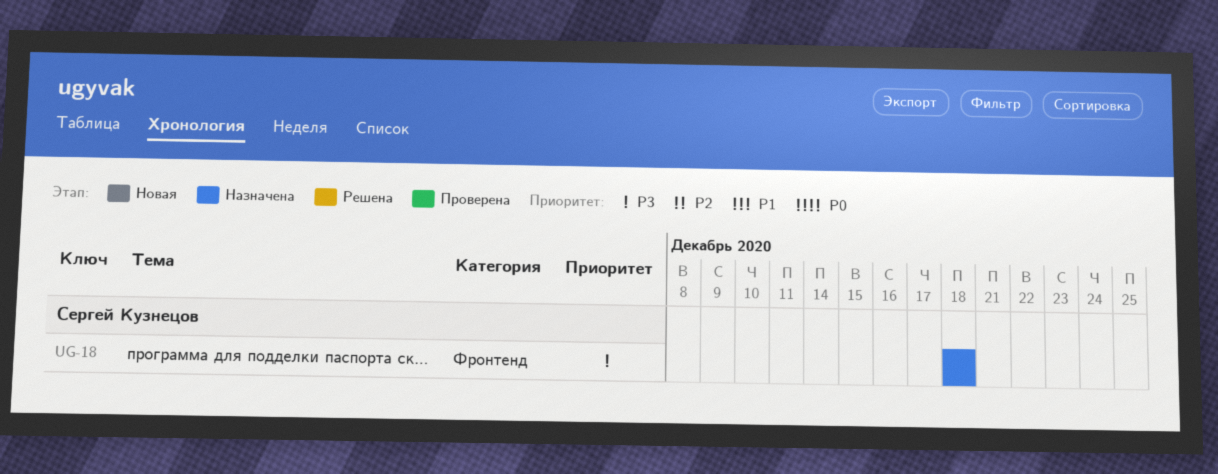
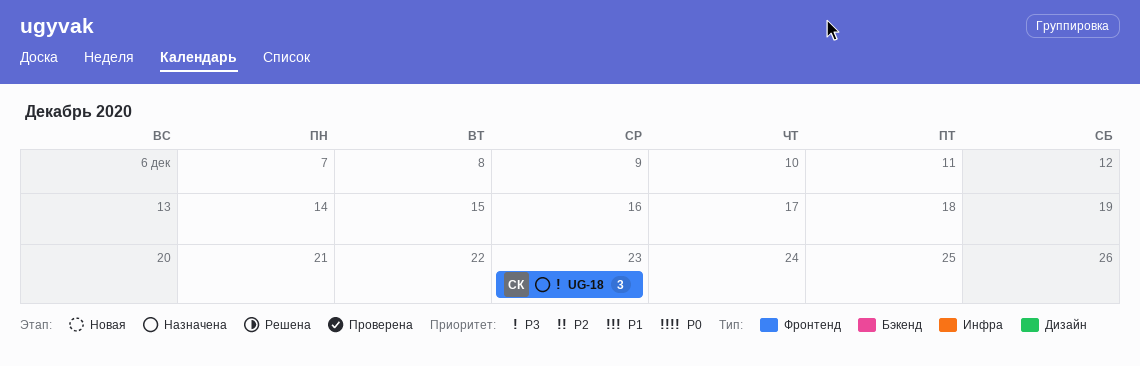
UG-18, start: Dec 18 -> Dec 23
UG-18, due: Dec 18 -> Dec 23

